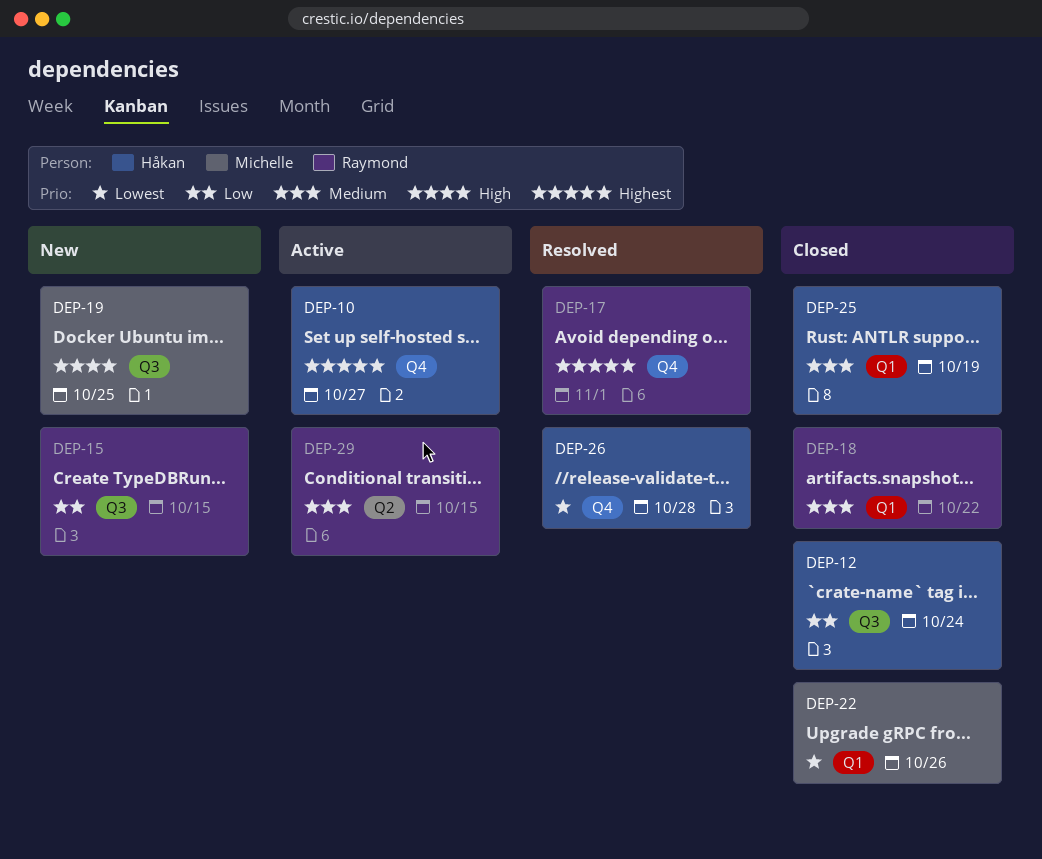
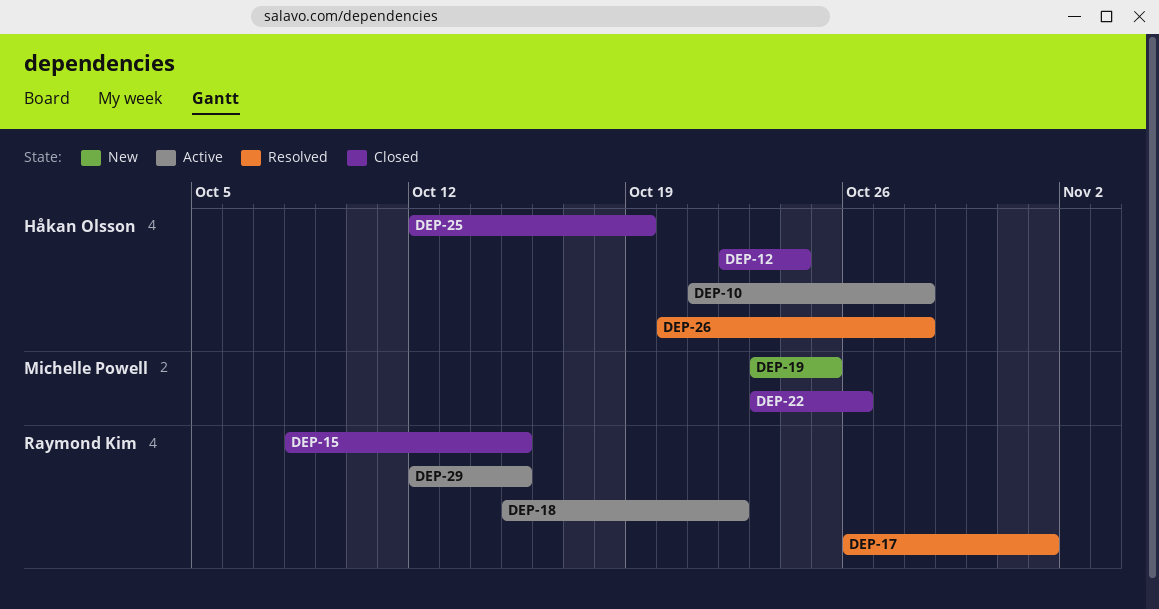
DEP-10, due: Oct 27 -> Oct 28
DEP-15, status: New -> Closed
DEP-18, status: Closed -> Active

